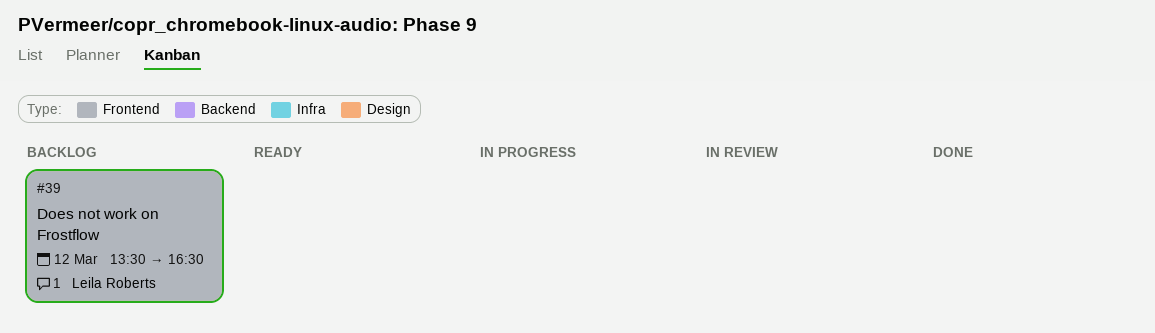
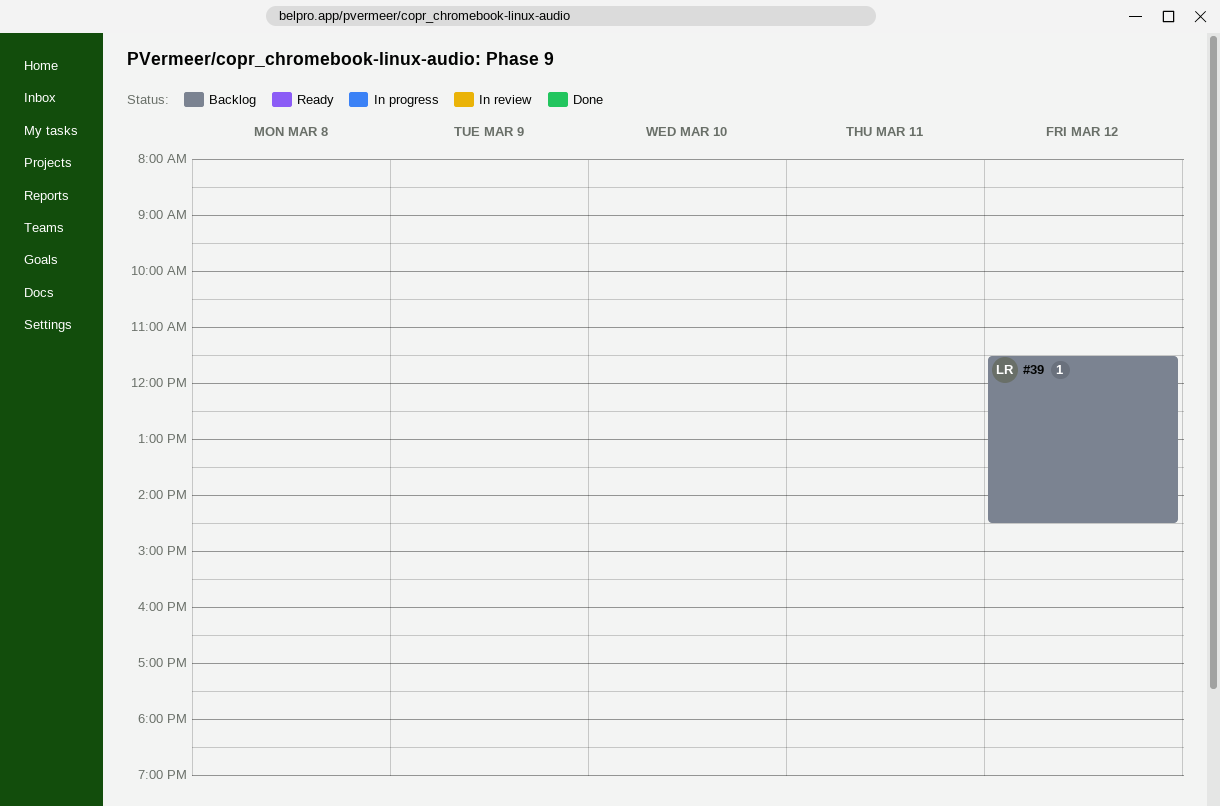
#39, begins: 13:30 -> 11:30
#39, ends: 16:30 -> 14:30

